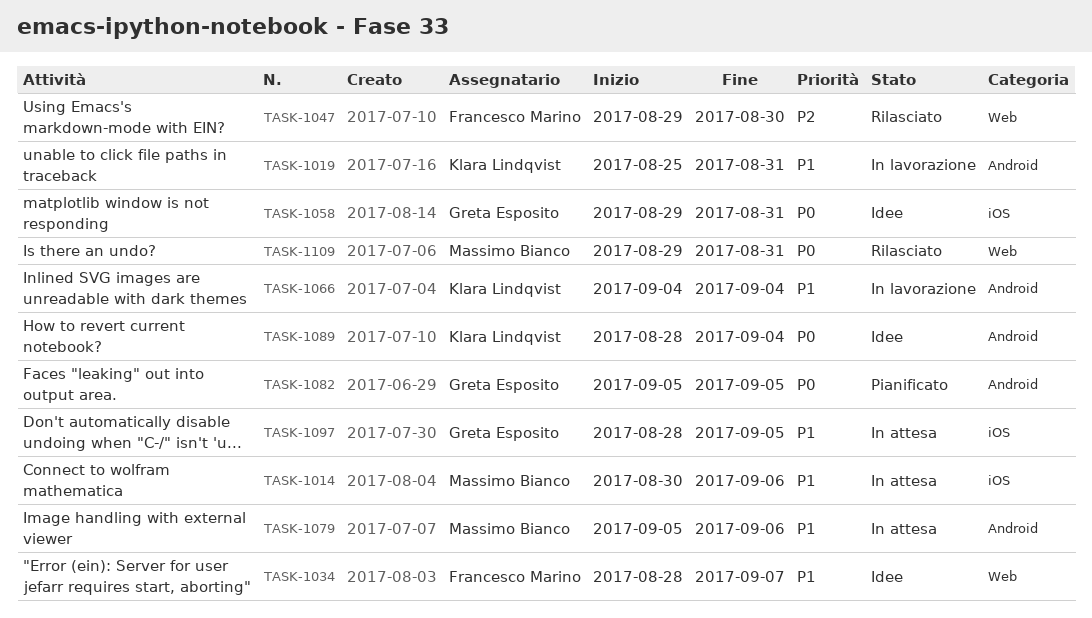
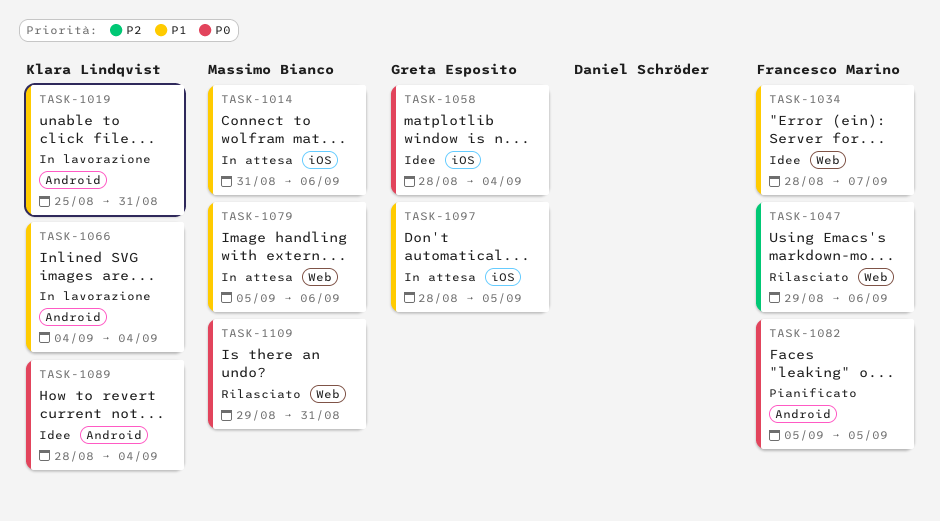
TASK-1014, start: Aug 30 -> Aug 31
TASK-1047, due: Aug 30 -> Sep 6
TASK-1058, start: Aug 29 -> Aug 28
TASK-1058, due: Aug 31 -> Sep 4
TASK-1079, label: Android -> Web
TASK-1082, owner: Greta Esposito -> Francesco Marino

